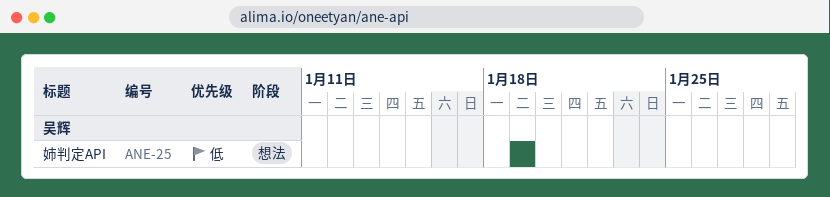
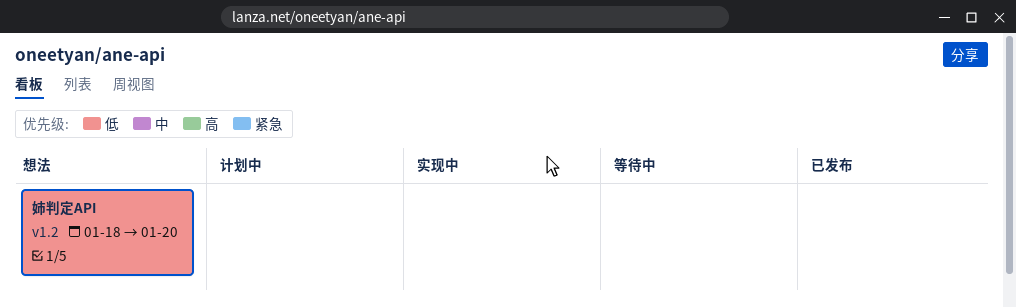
姉判定API, start: Jan 19 -> Jan 18
姉判定API, due: Jan 19 -> Jan 20

